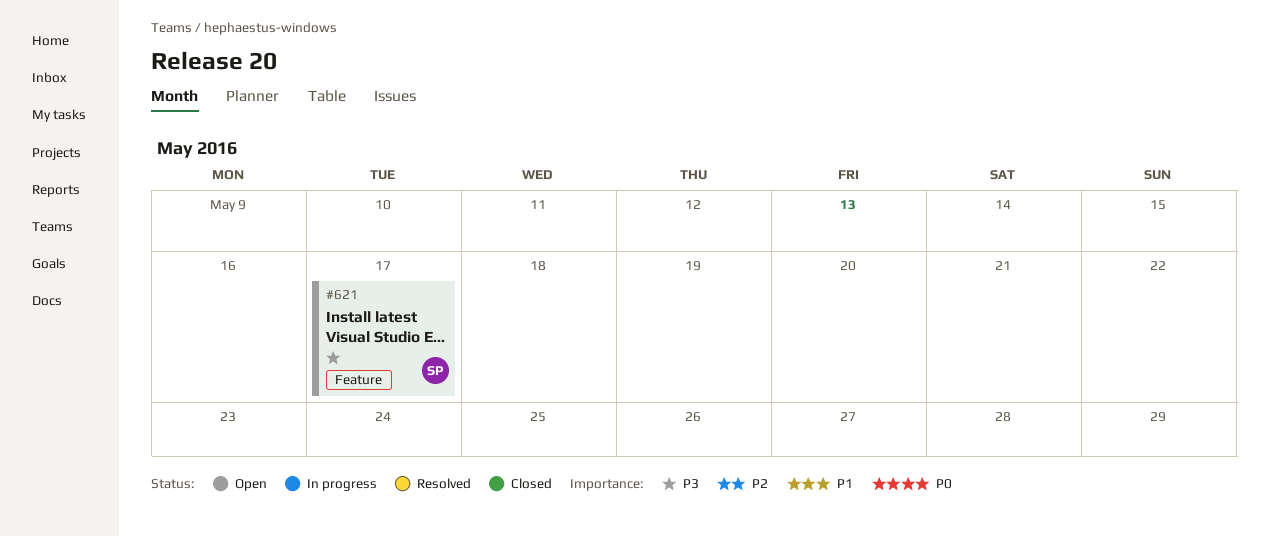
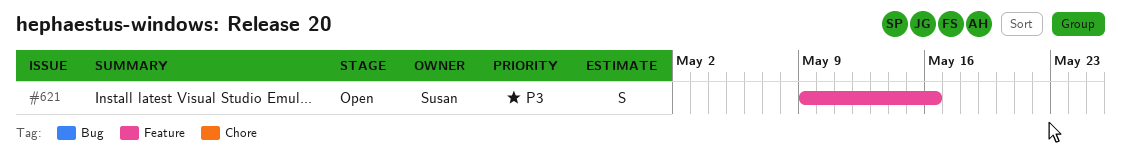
#621, due: May 17 -> May 16

